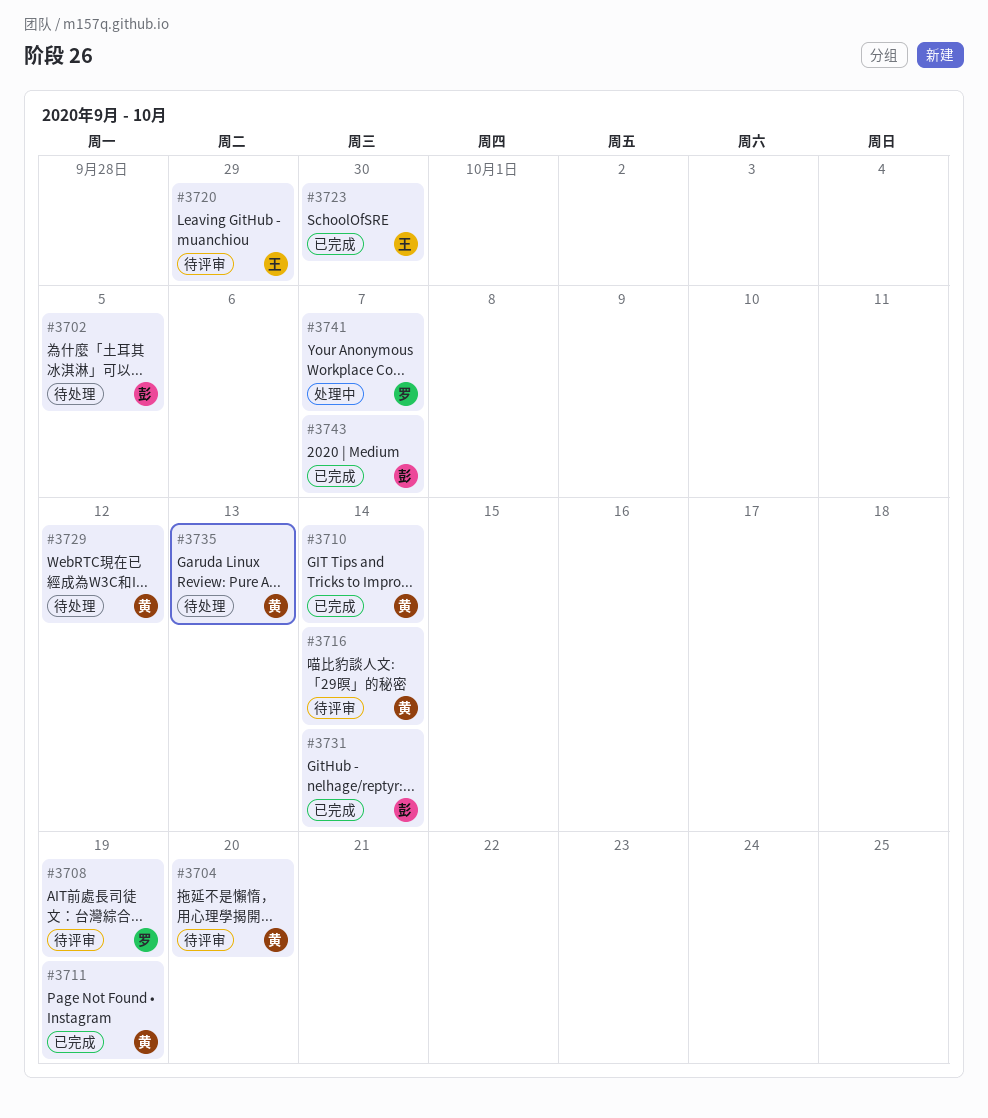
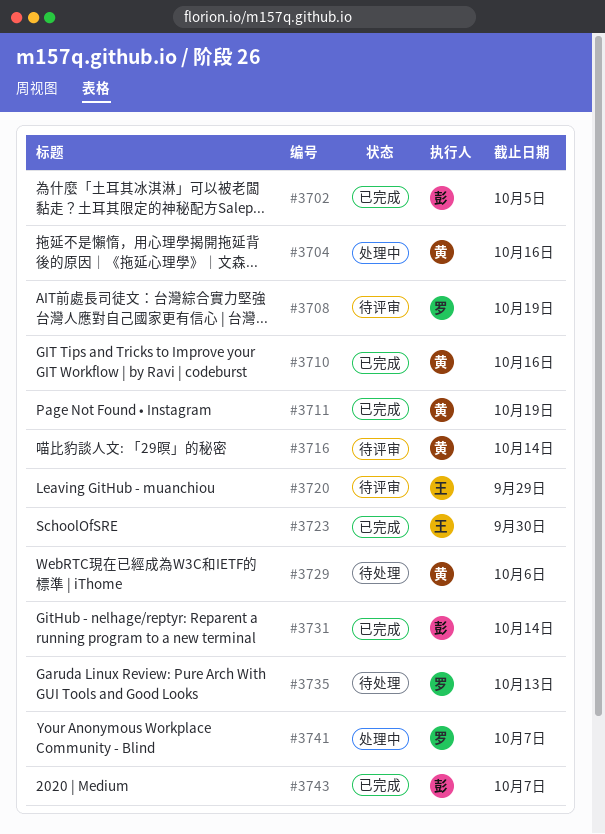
#3702, status: 待处理 -> 已完成
#3704, status: 待评审 -> 处理中
#3704, due: Oct 20 -> Oct 16
#3710, due: Oct 14 -> Oct 16
#3729, due: Oct 12 -> Oct 6
#3735, owner: 黄 -> 罗

